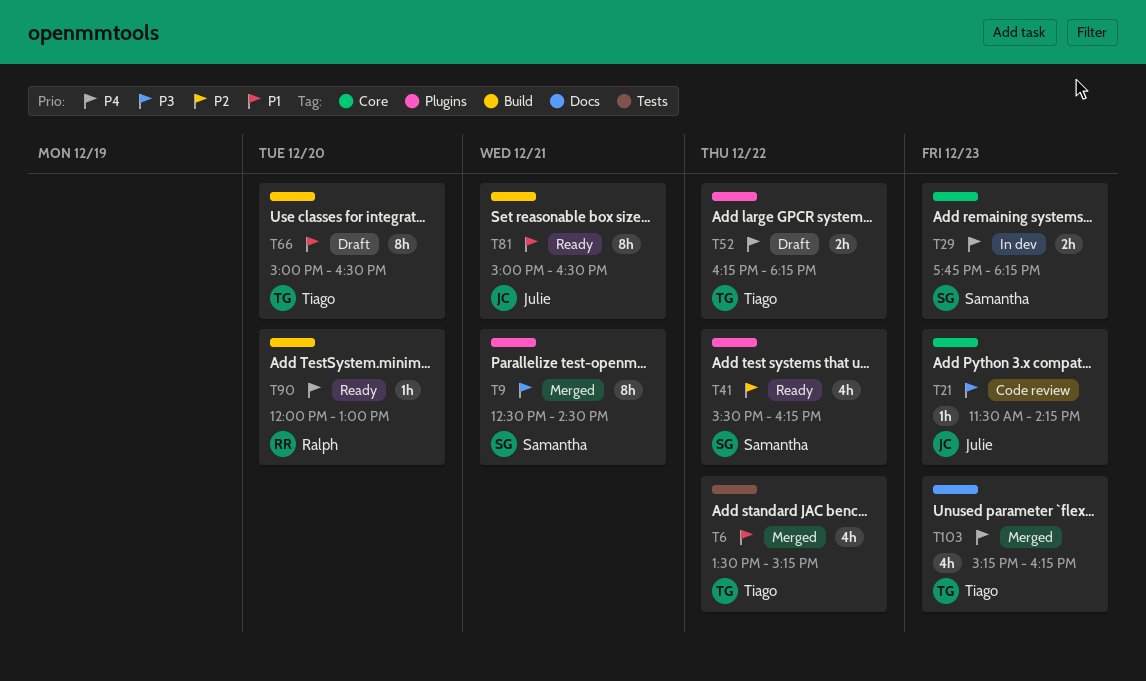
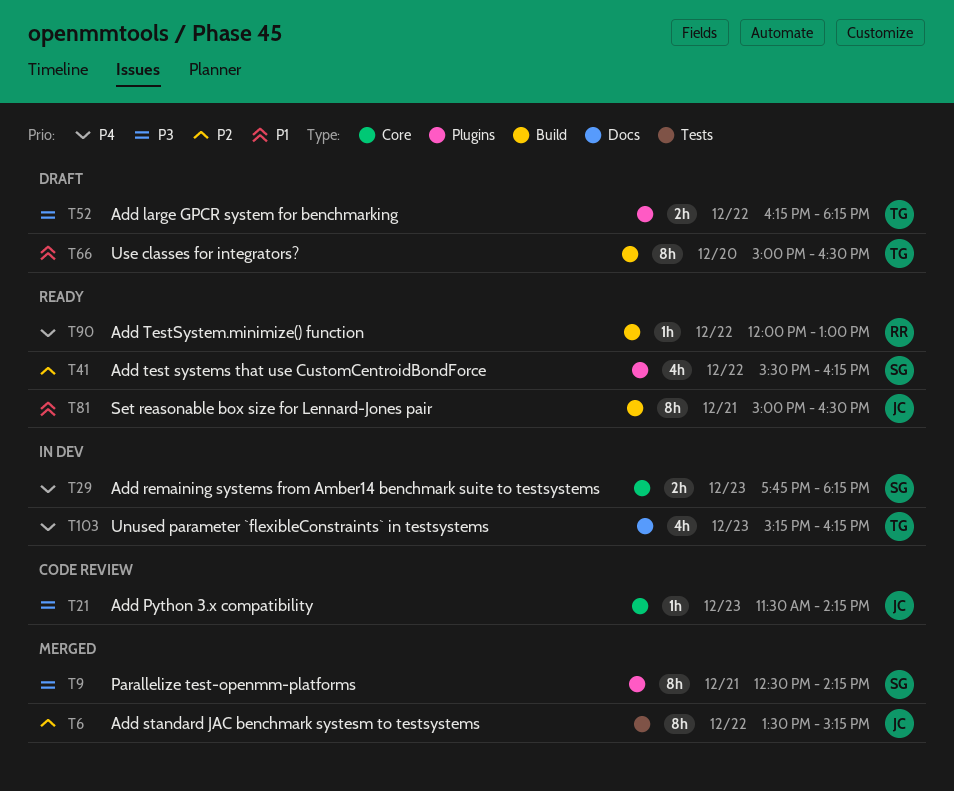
T6, owner: Tiago -> Julie
T6, priority: P1 -> P2
T6, estimate: 4h -> 8h
T9, ends: 14:30 -> 14:15
T52, priority: P4 -> P3
T90, day: Dec 20 -> Dec 22
T103, status: Merged -> In dev

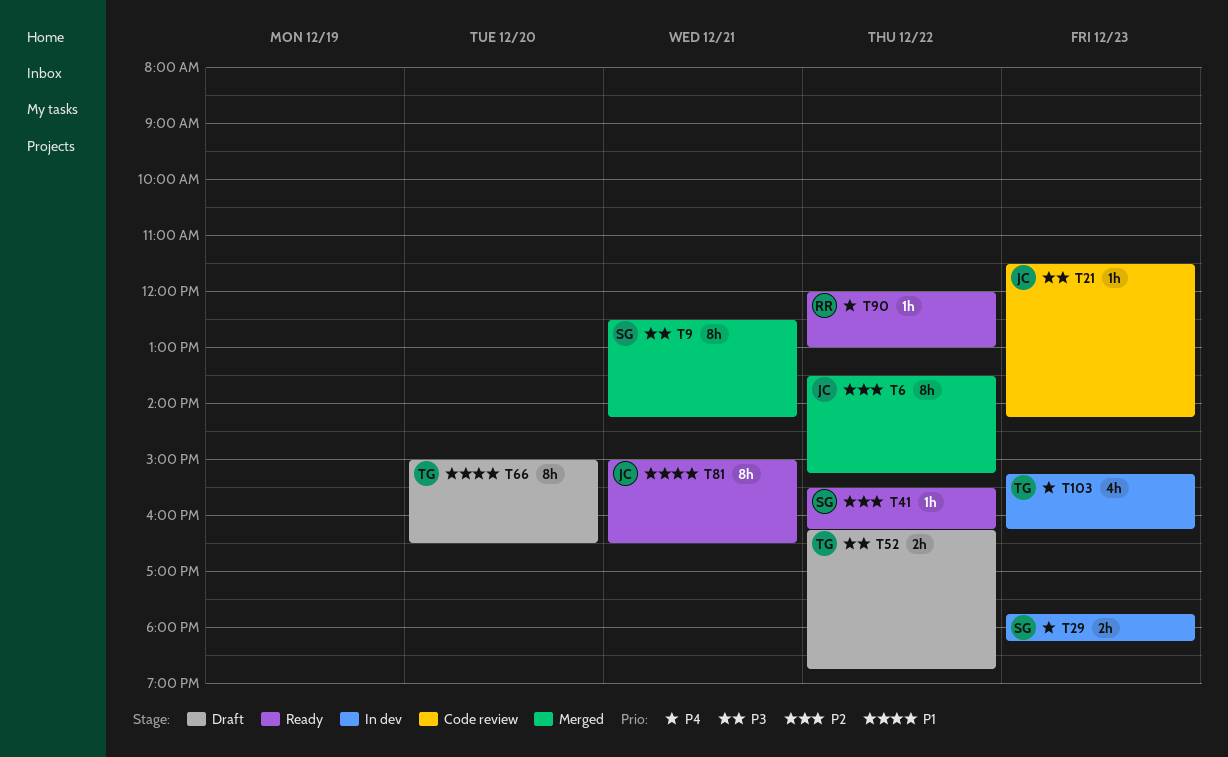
T41, estimate: 4h -> 1h
T52, ends: 18:15 -> 18:45

